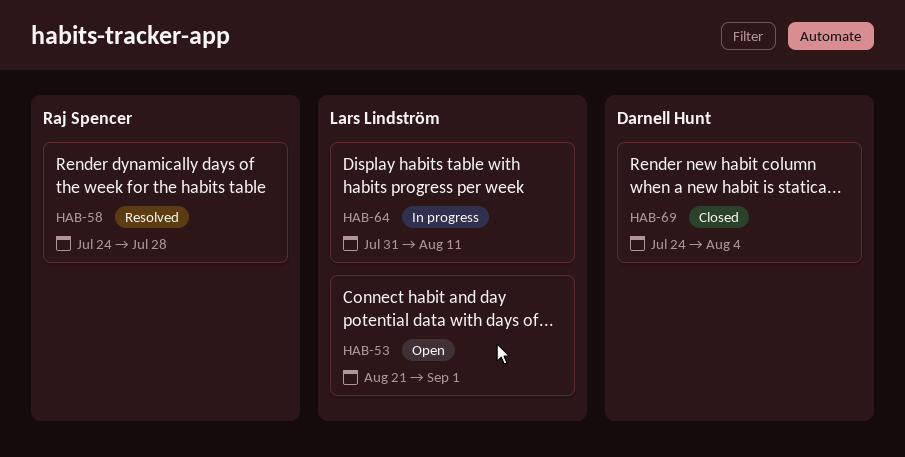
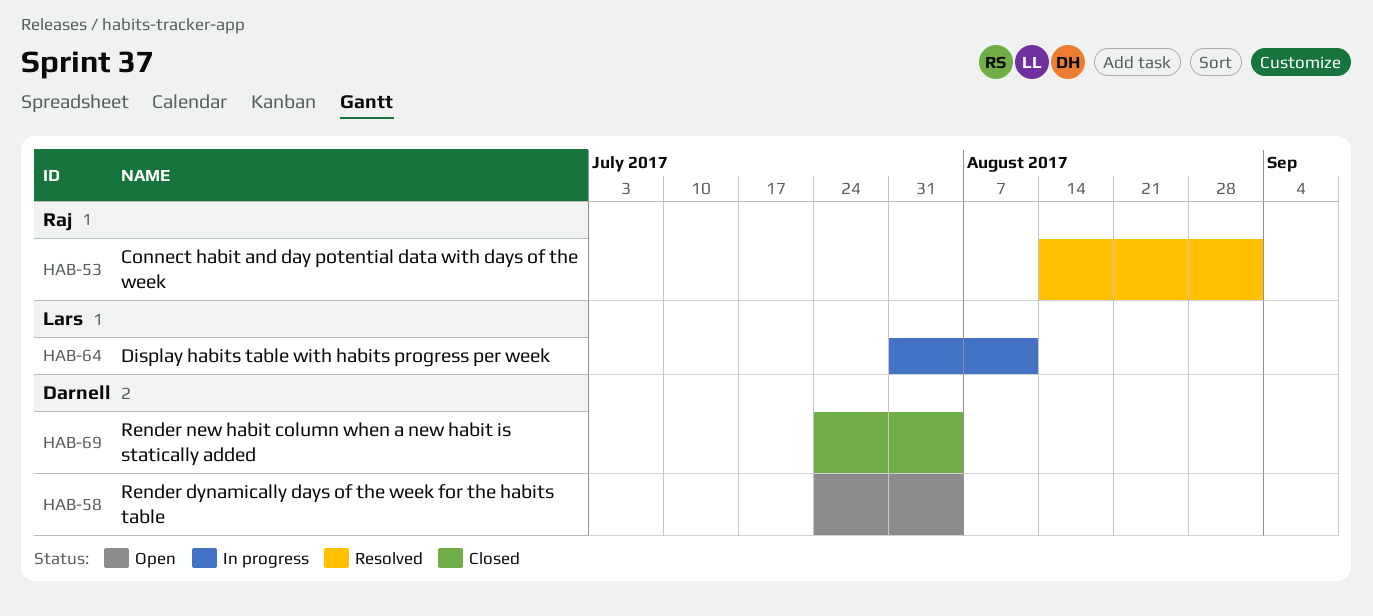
HAB-53, status: Open -> Resolved
HAB-53, owner: Lars Lindström -> Raj Spencer
HAB-53, start: Aug 21 -> Aug 14
HAB-58, status: Resolved -> Open
HAB-58, owner: Raj Spencer -> Darnell Hunt
HAB-58, due: Jul 28 -> Aug 4

